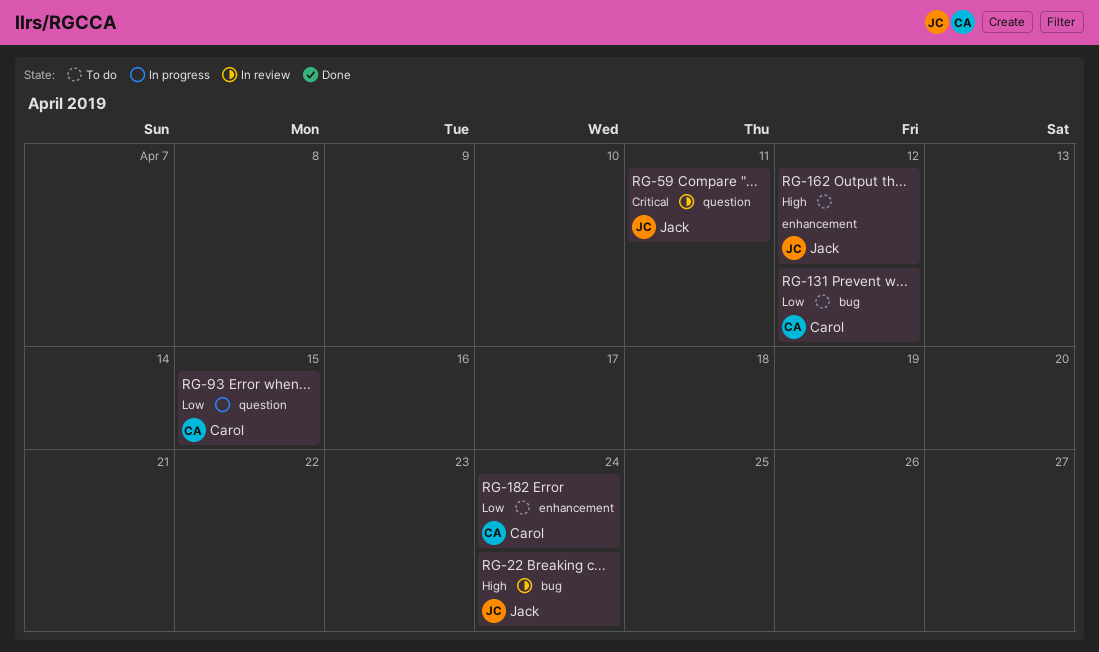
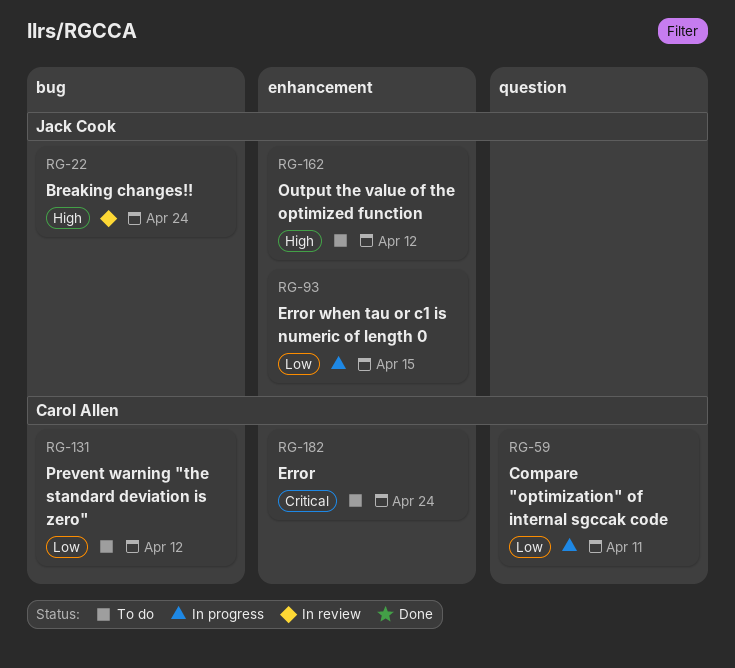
RG-59, status: In review -> In progress
RG-59, owner: Jack Cook -> Carol Allen
RG-59, priority: Critical -> Low
RG-93, owner: Carol Allen -> Jack Cook
RG-93, label: question -> enhancement
RG-182, priority: Low -> Critical

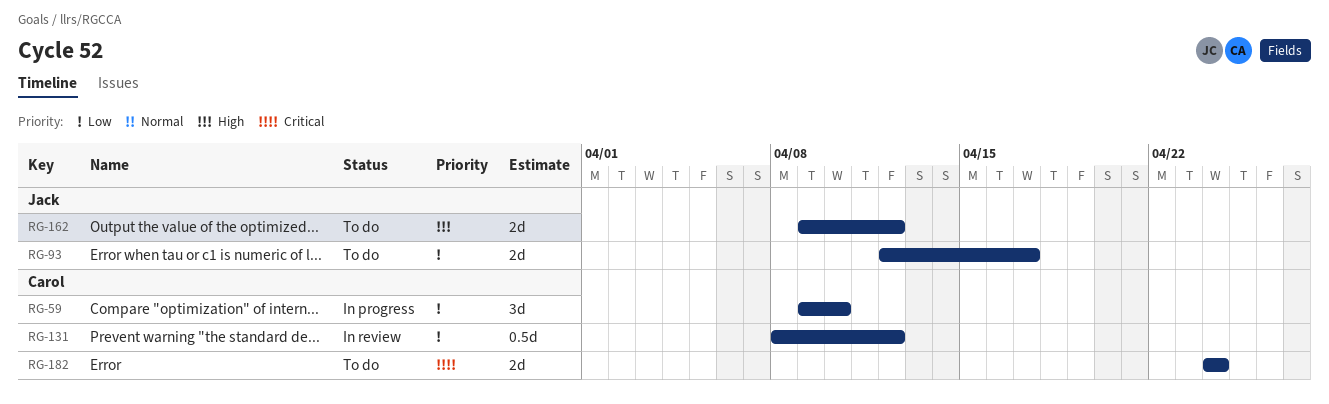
RG-22: present -> none
RG-59, due: Apr 11 -> Apr 10
RG-93, status: In progress -> To do
RG-93, due: Apr 15 -> Apr 17
RG-131, status: To do -> In review

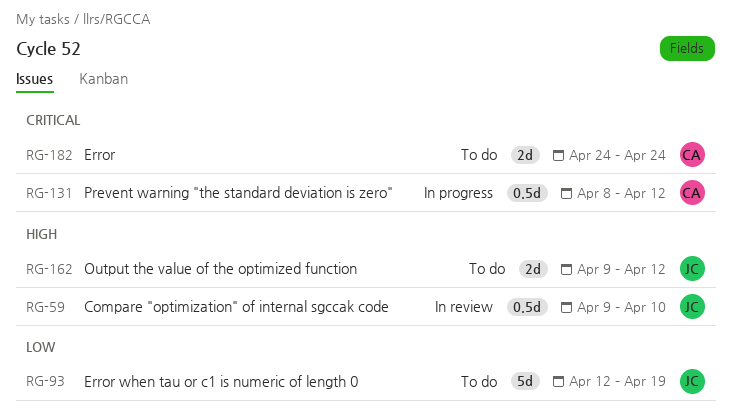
RG-59, status: In progress -> In review
RG-59, owner: Carol -> Jack
RG-59, priority: Low -> High
RG-59, estimate: 3d -> 0.5d
RG-93, estimate: 2d -> 5d
RG-93, due: Apr 17 -> Apr 19
RG-131, status: In review -> In progress
RG-131, priority: Low -> Critical

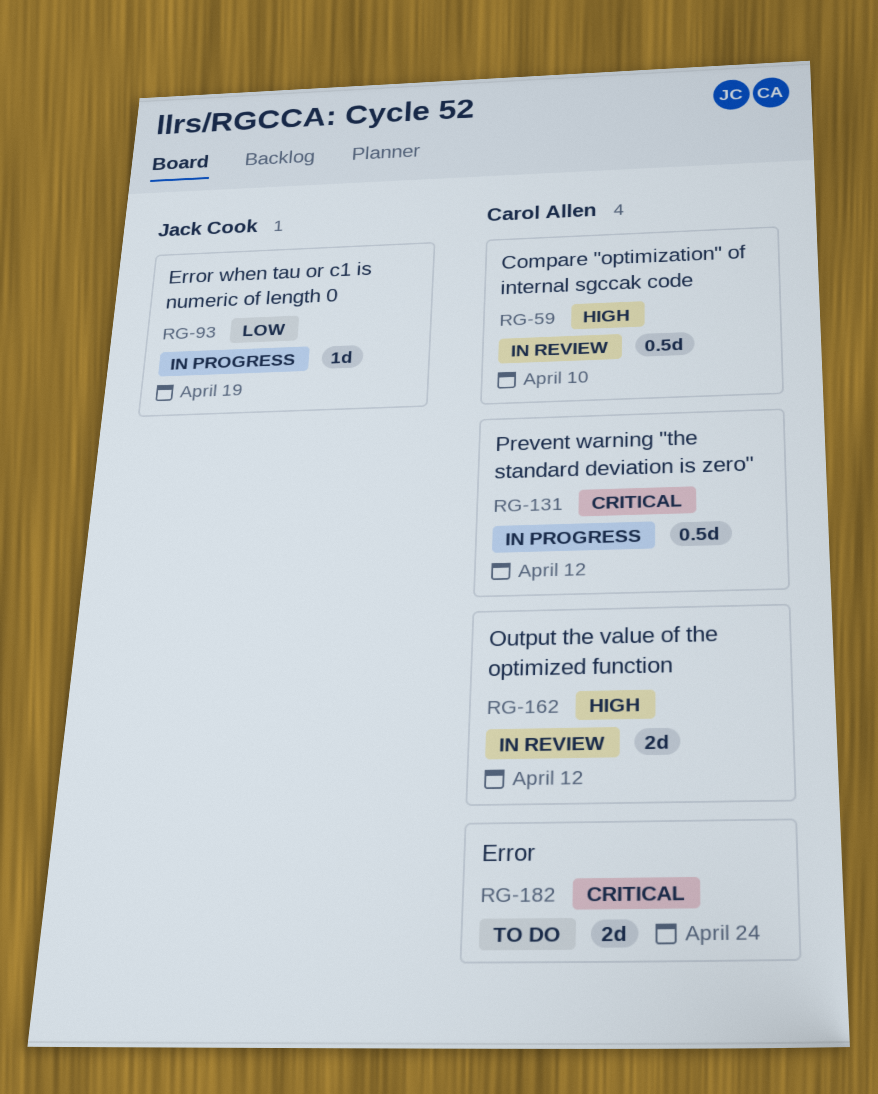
RG-59, owner: Jack Cook -> Carol Allen
RG-93, status: To do -> In progress
RG-93, estimate: 5d -> 1d
RG-162, status: To do -> In review
RG-162, owner: Jack Cook -> Carol Allen

